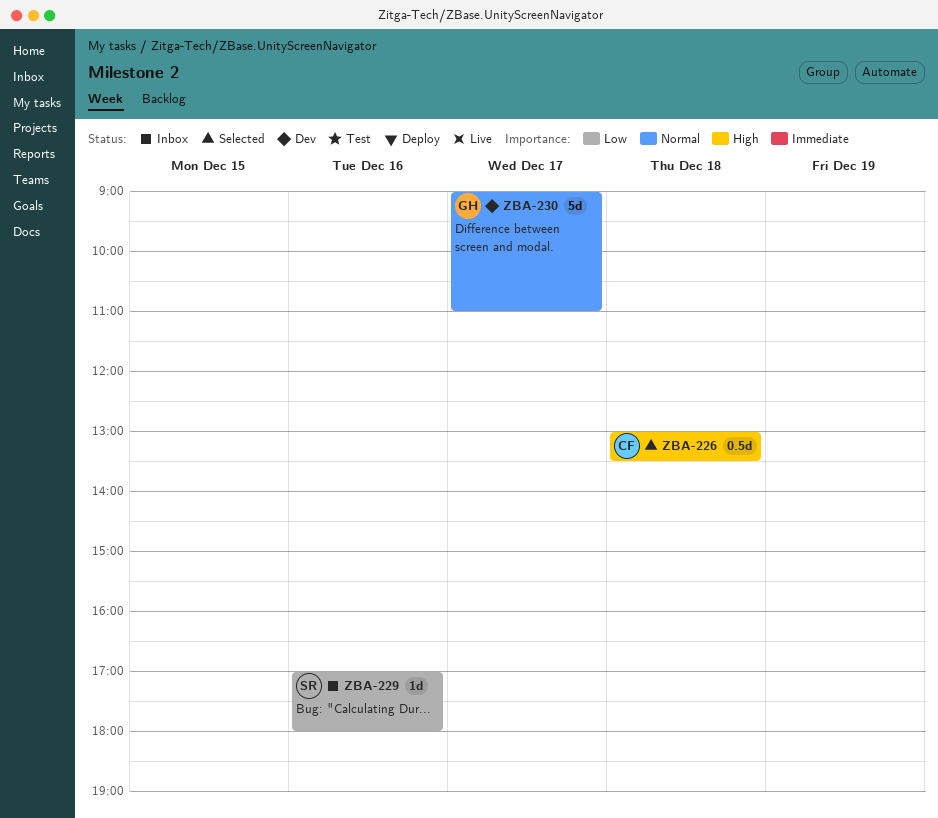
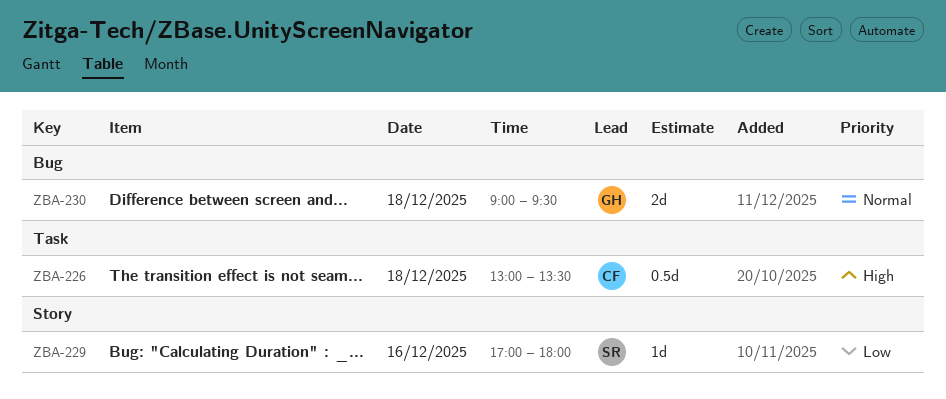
ZBA-230, estimate: 5d -> 2d
ZBA-230, day: Dec 17 -> Dec 18
ZBA-230, ends: 11:00 -> 09:30

